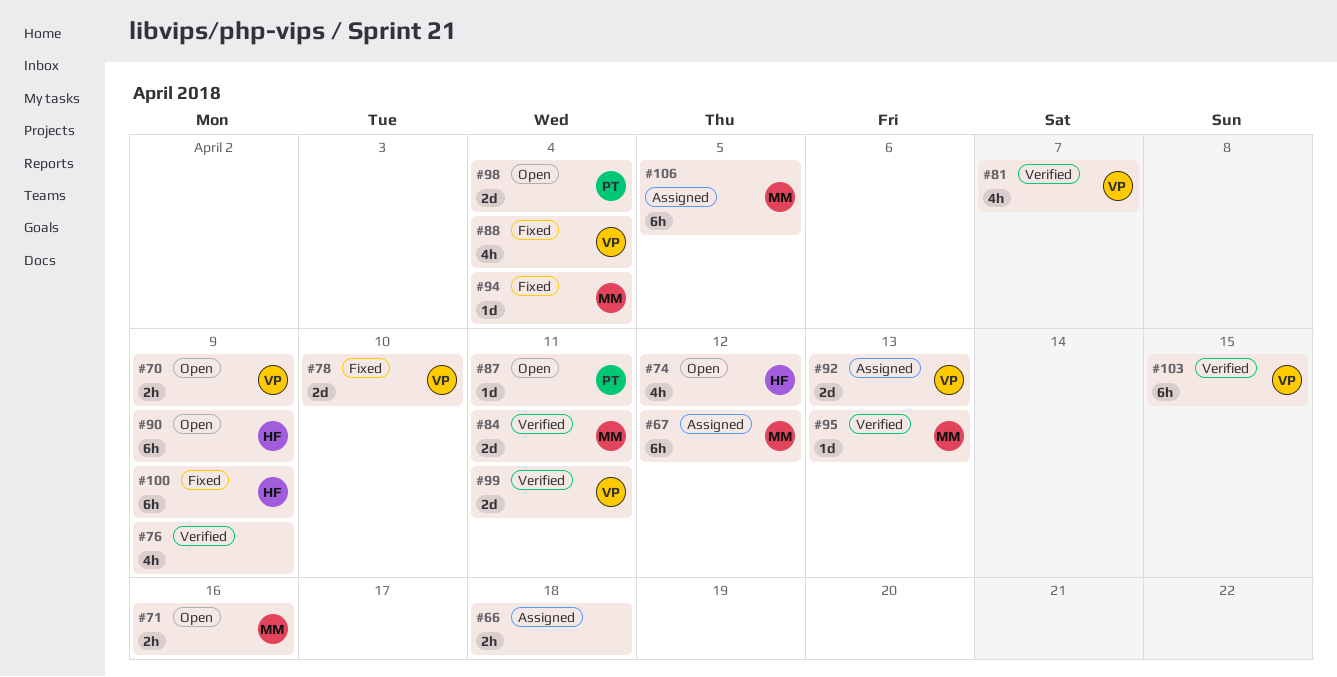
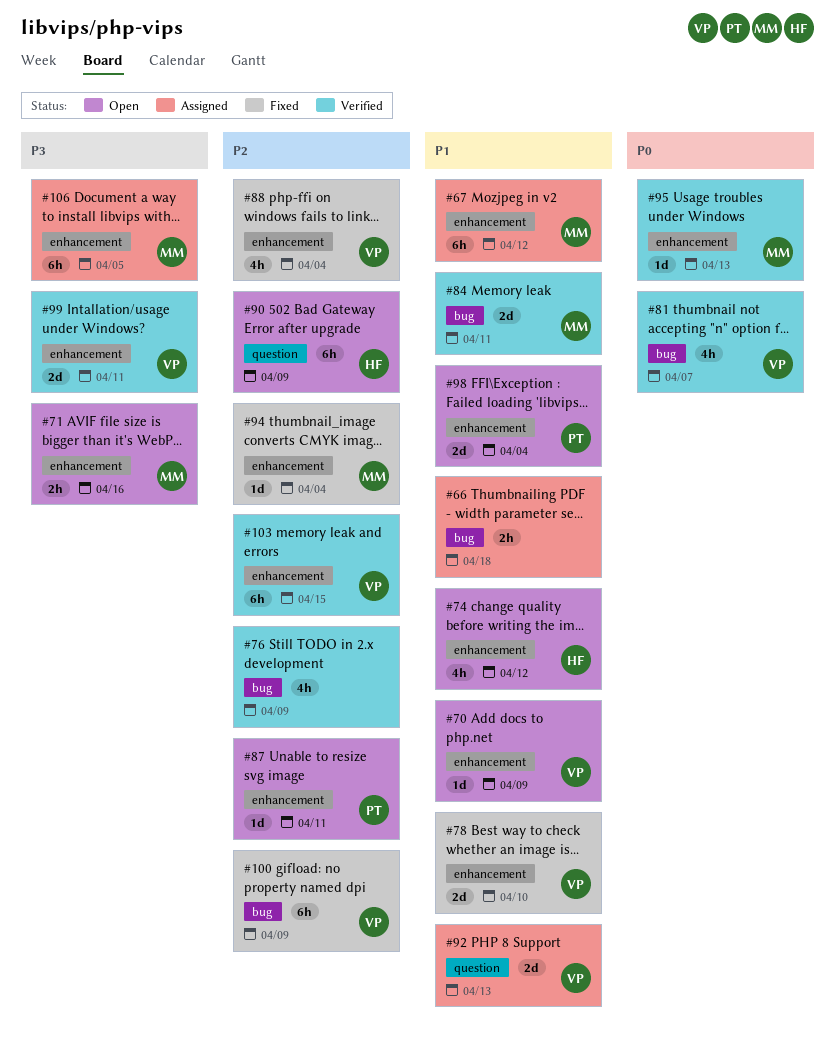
#70, estimate: 2h -> 1d
#100, owner: HF -> VP

